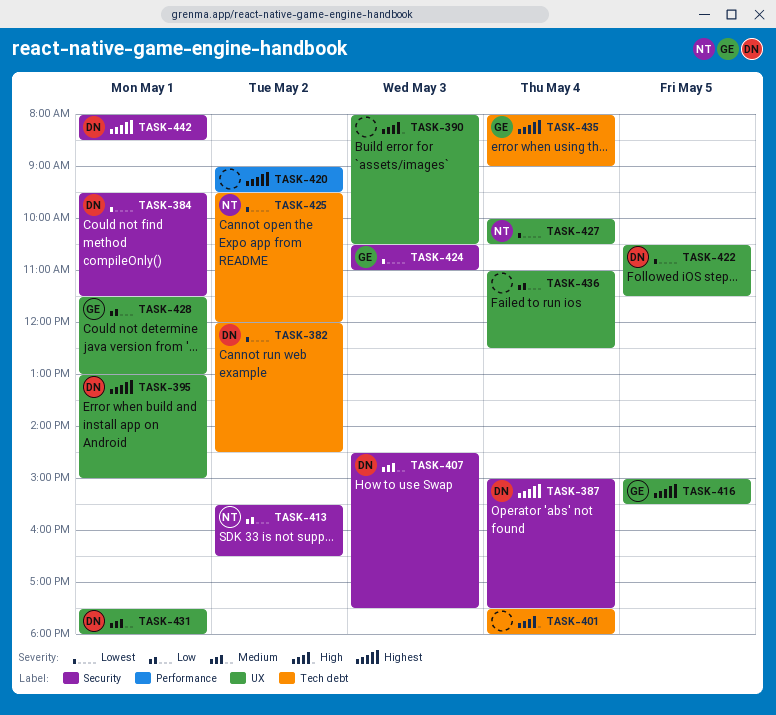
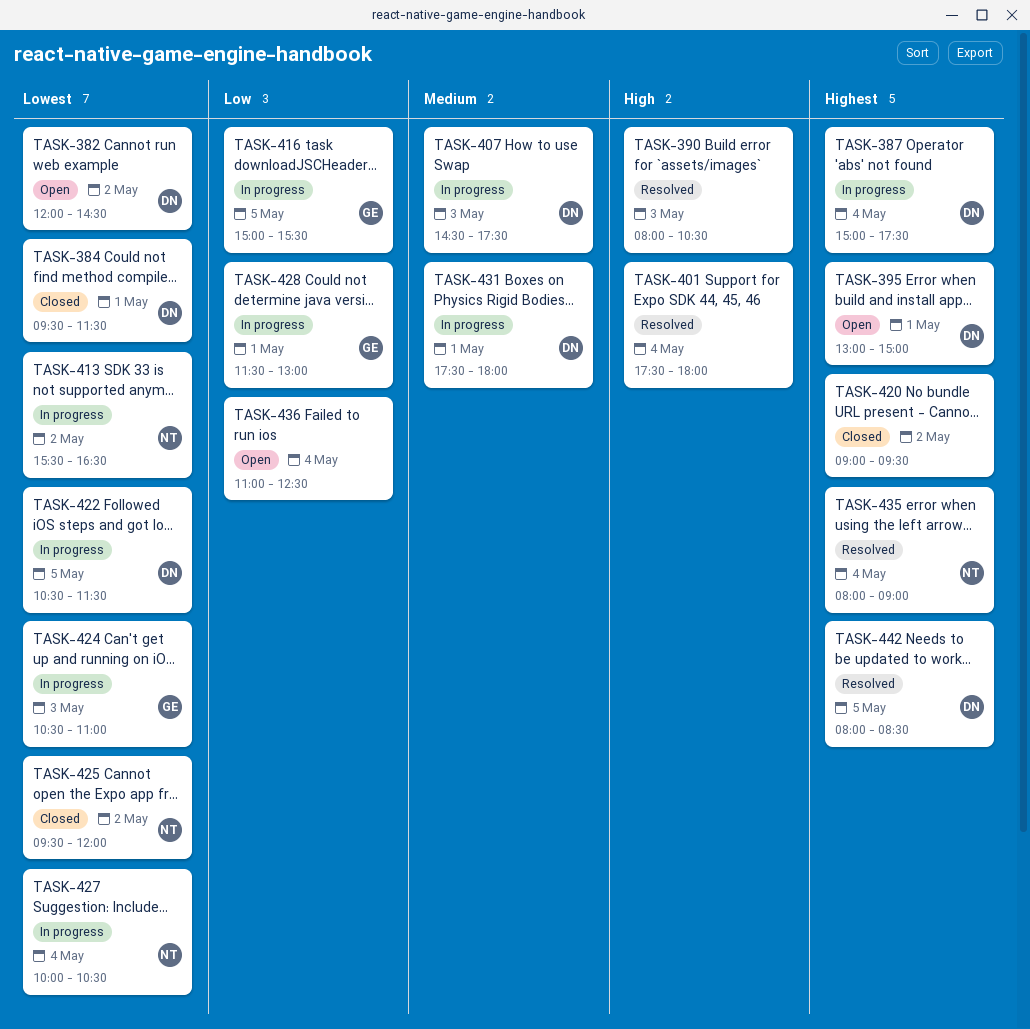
TASK-413, priority: Low -> Lowest
TASK-416, priority: Highest -> Low
TASK-435, owner: GE -> NT
TASK-442, day: May 1 -> May 5

